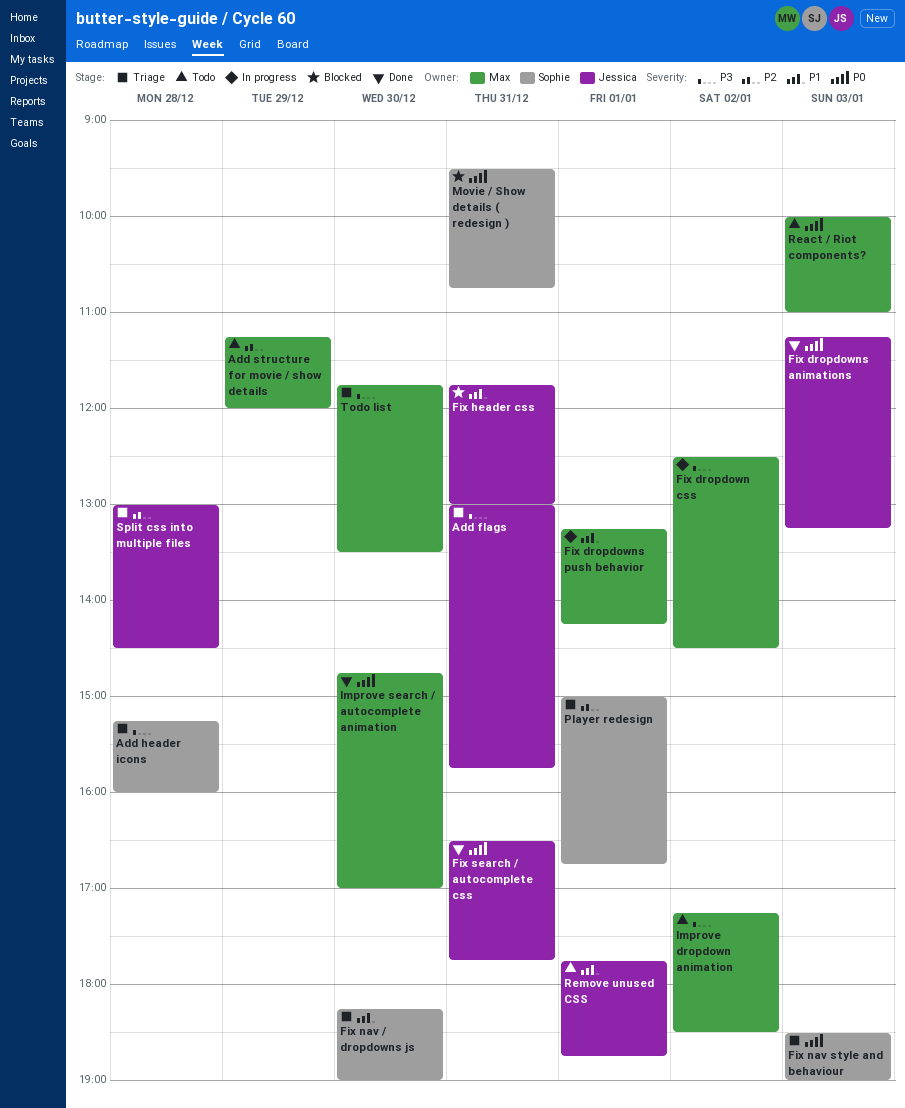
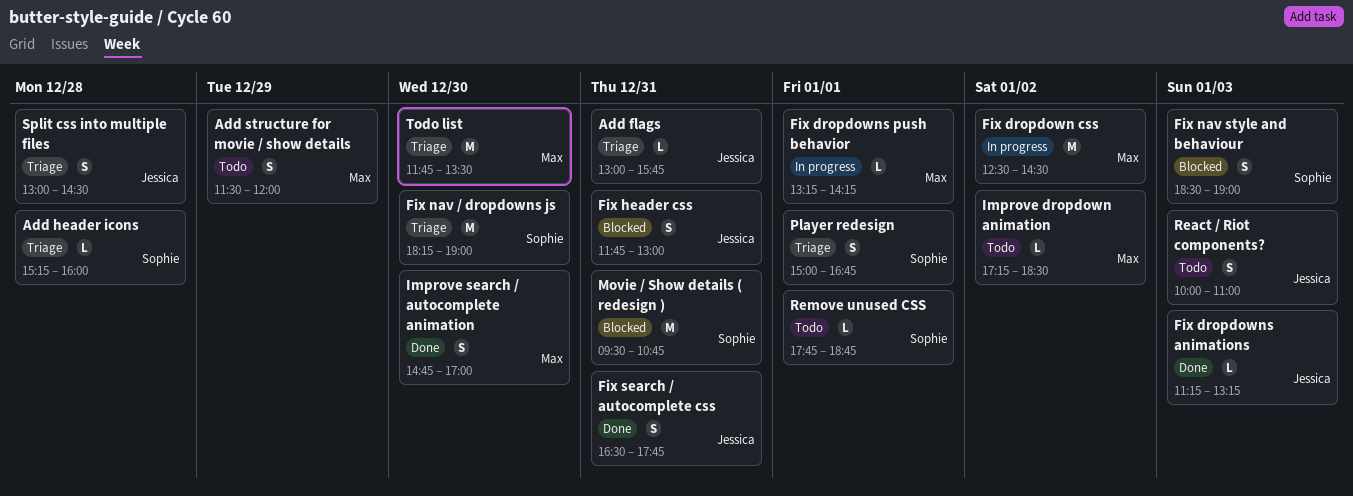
Add structure for movie / show details, begins: 11:15 -> 11:30
Fix nav style and behaviour, status: Triage -> Blocked
React / Riot components?, owner: Max -> Jessica
Remove unused CSS, owner: Jessica -> Sophie

